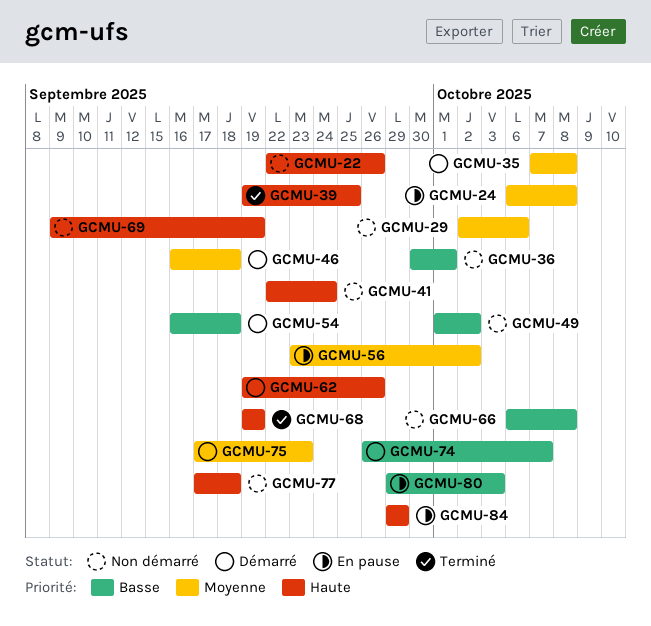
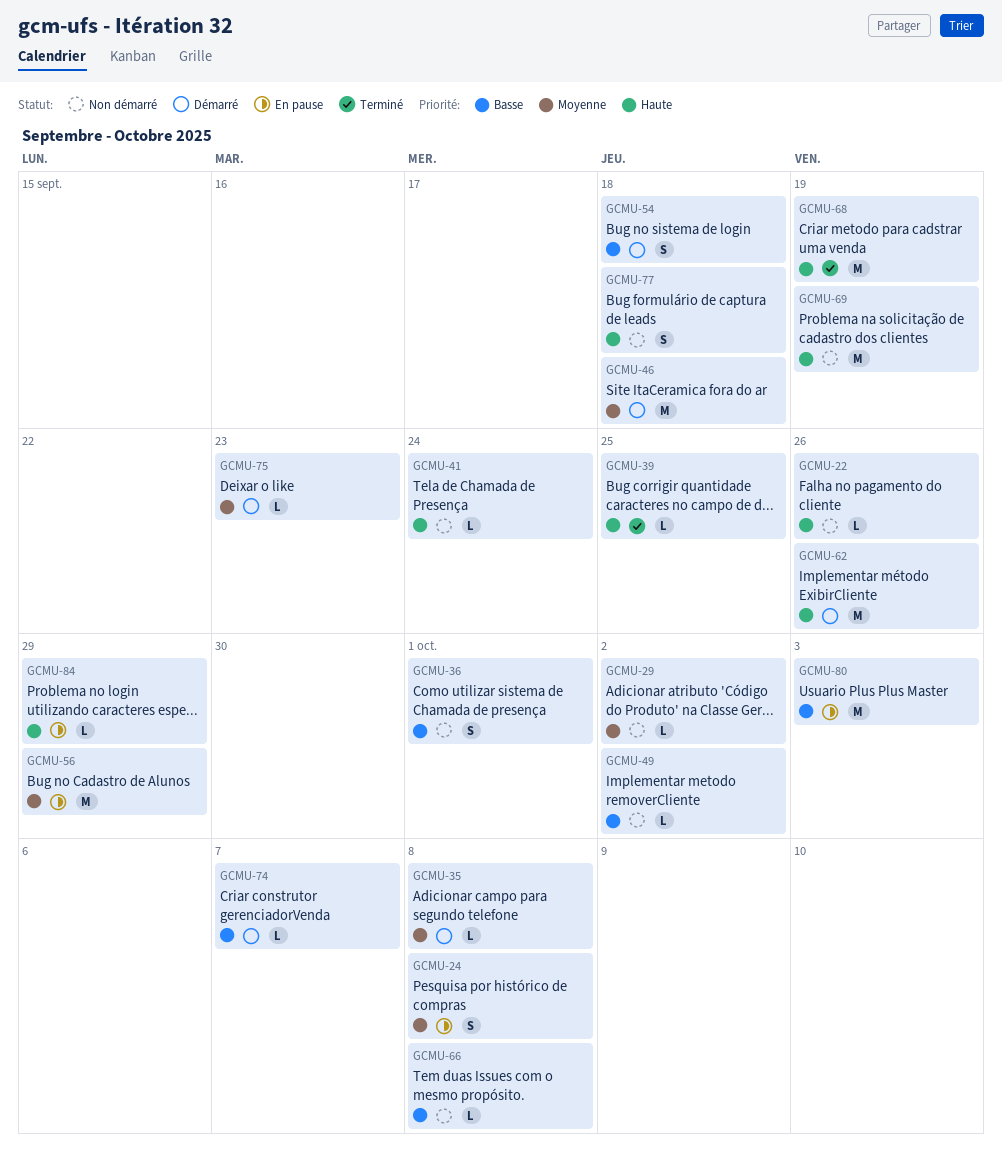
GCMU-29, due: Oct 6 -> Oct 2
GCMU-56, due: Oct 2 -> Sep 29

